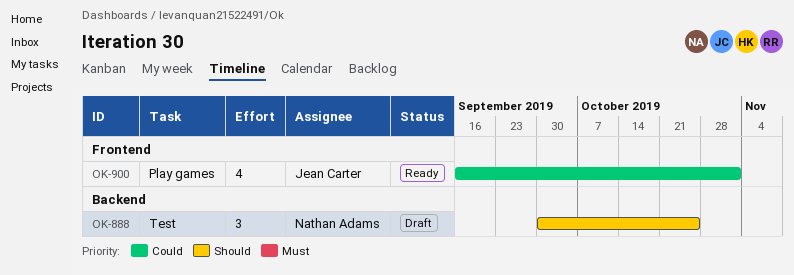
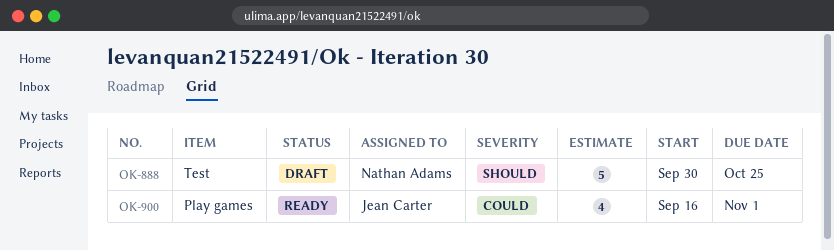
OK-888, estimate: 3 -> 5

